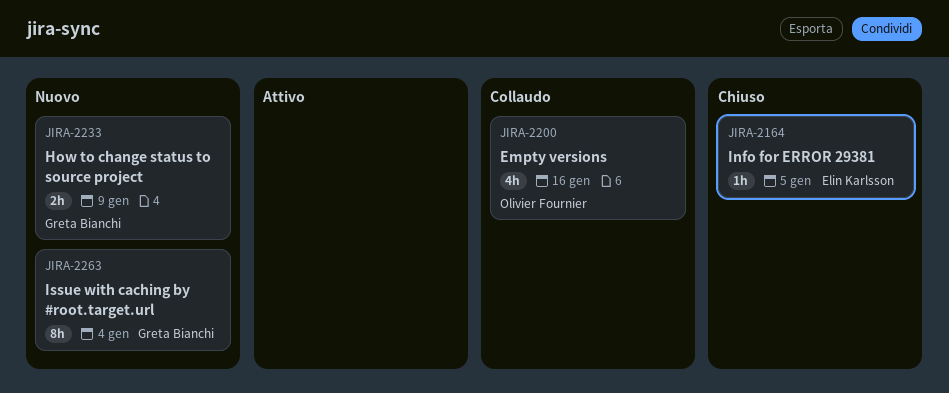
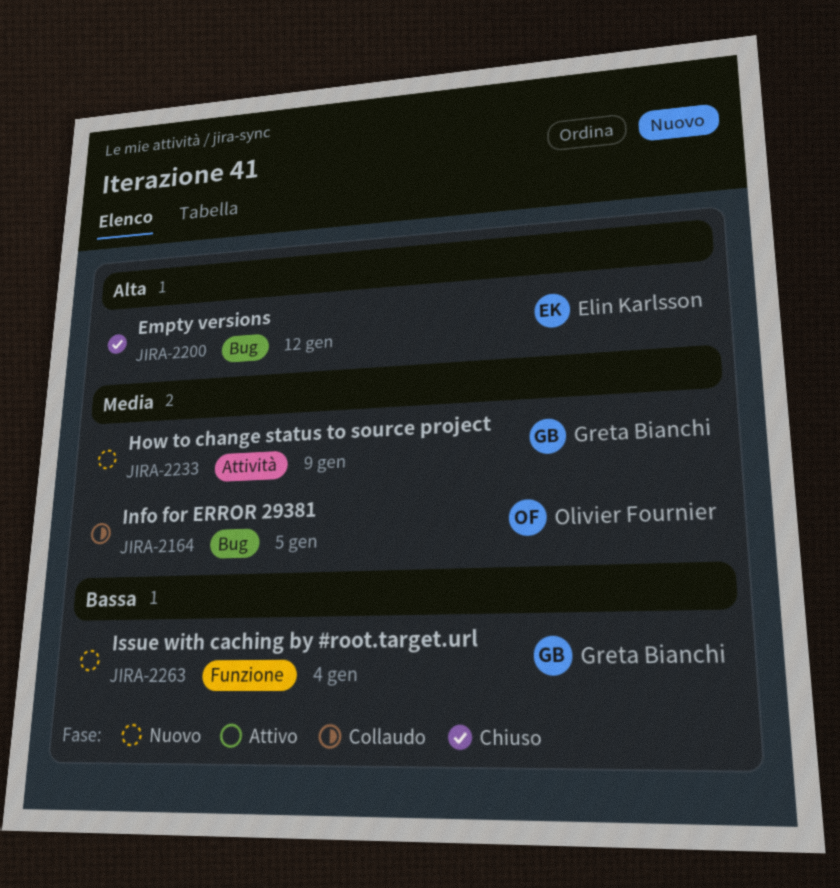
JIRA-2164, status: Chiuso -> Collaudo
JIRA-2164, owner: Elin Karlsson -> Olivier Fournier
JIRA-2200, status: Collaudo -> Chiuso
JIRA-2200, owner: Olivier Fournier -> Elin Karlsson
JIRA-2200, due: Jan 16 -> Jan 12

